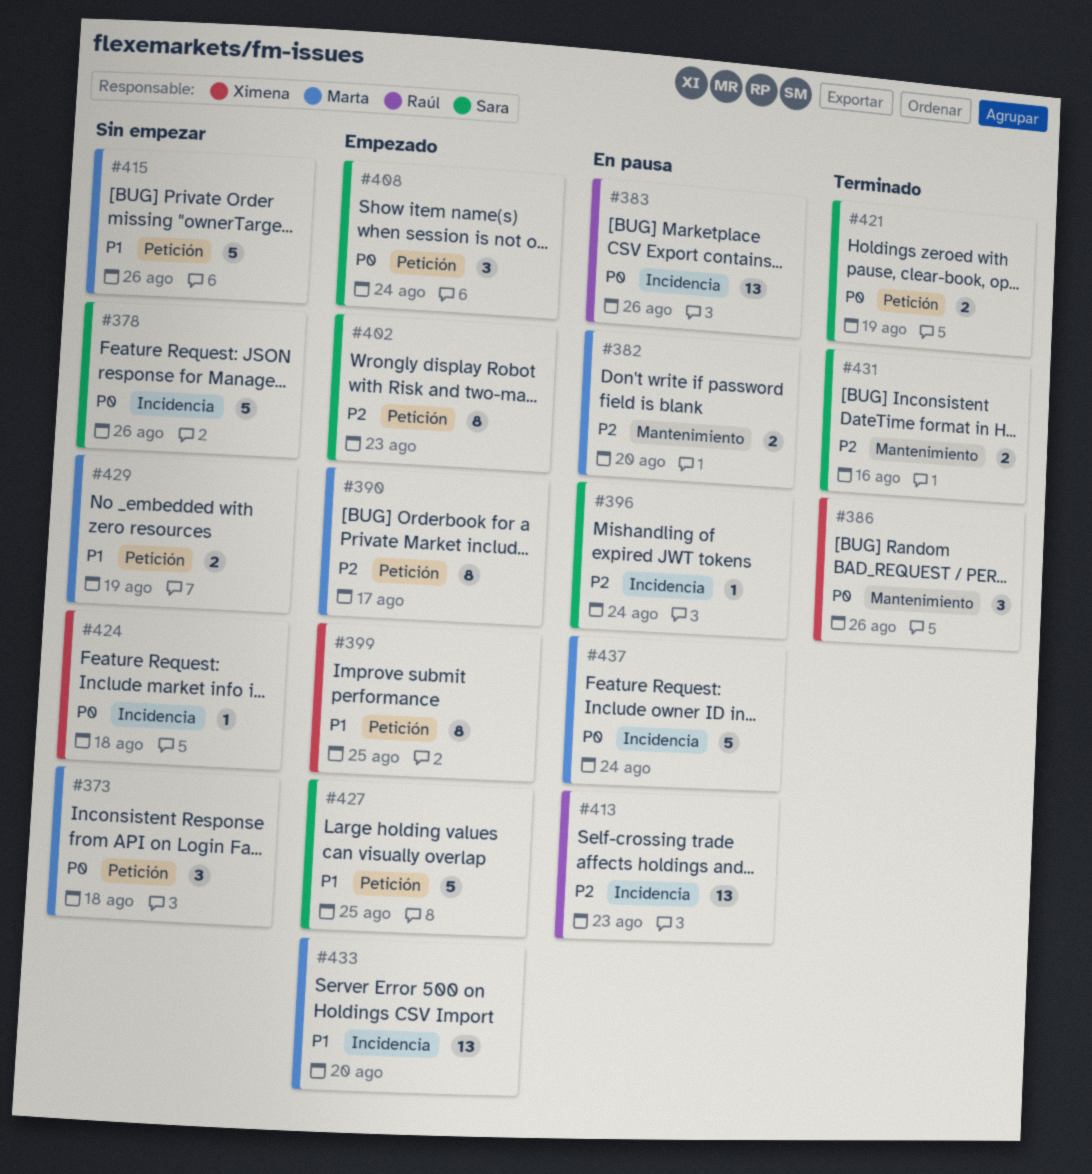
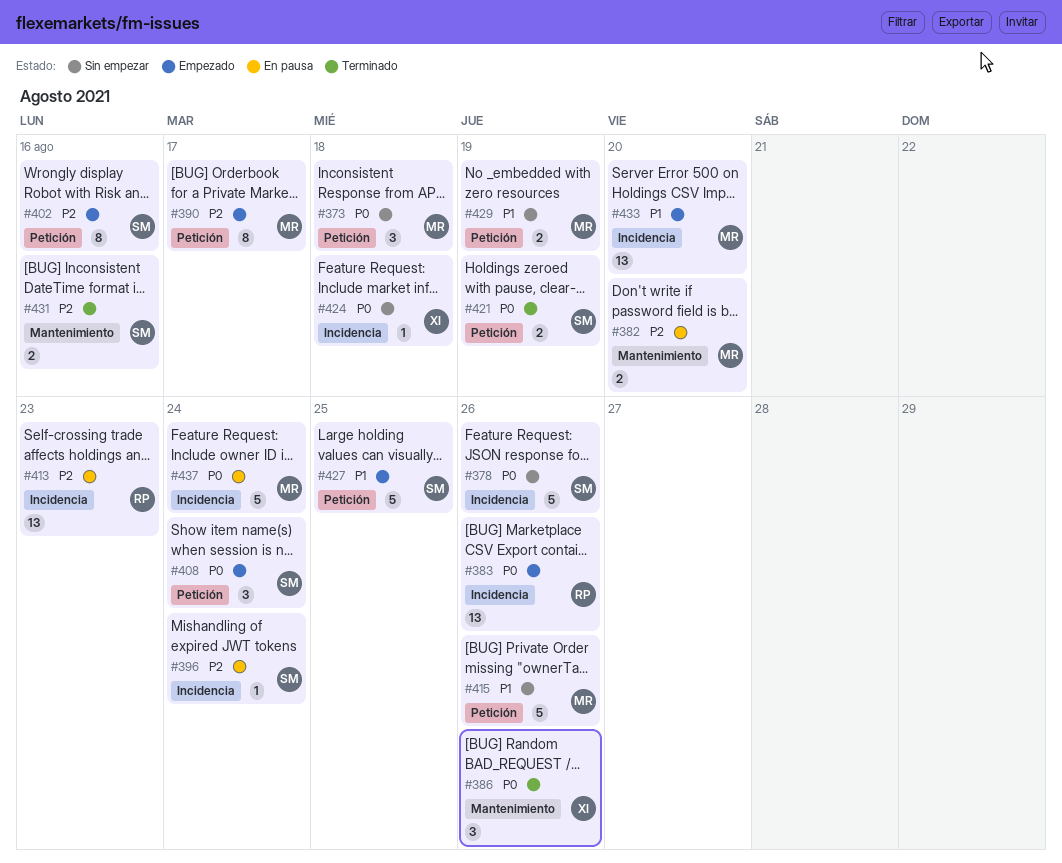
#383, status: En pausa -> Empezado
#399: present -> none
#402, due: Aug 23 -> Aug 16

